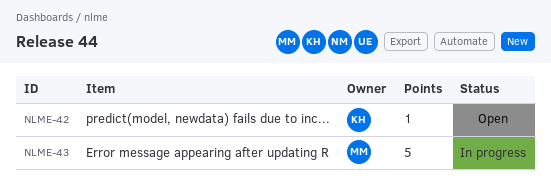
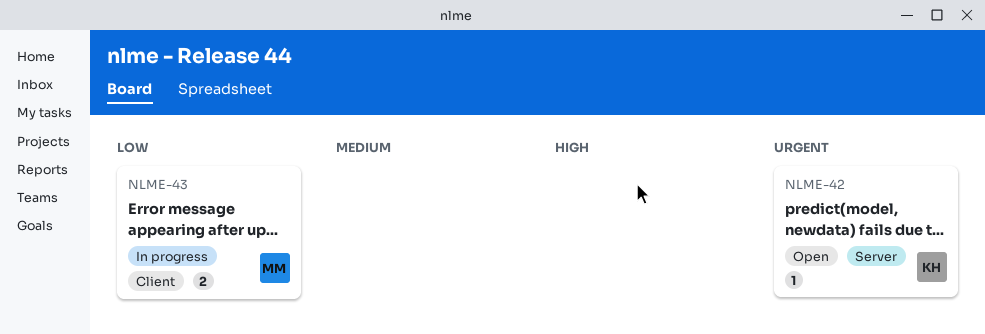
NLME-43, estimate: 5 -> 2

